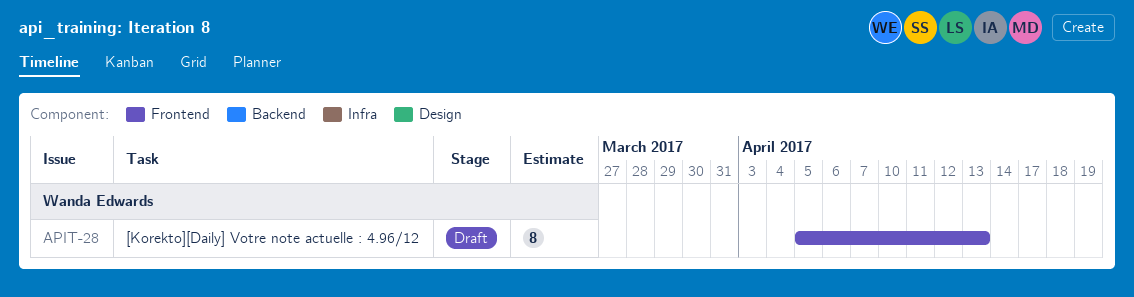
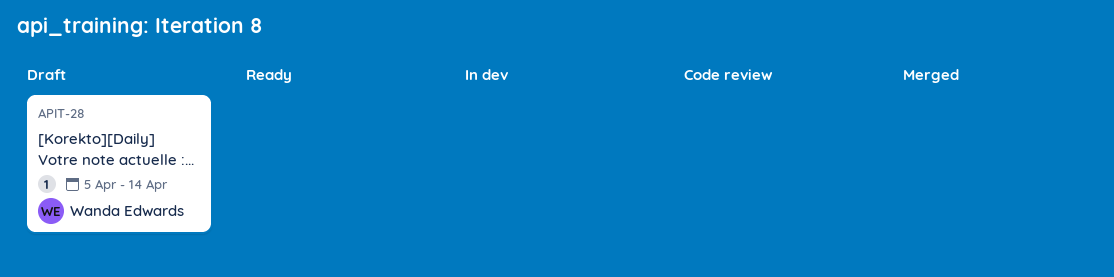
APIT-28, estimate: 8 -> 1
APIT-28, due: Apr 13 -> Apr 14

